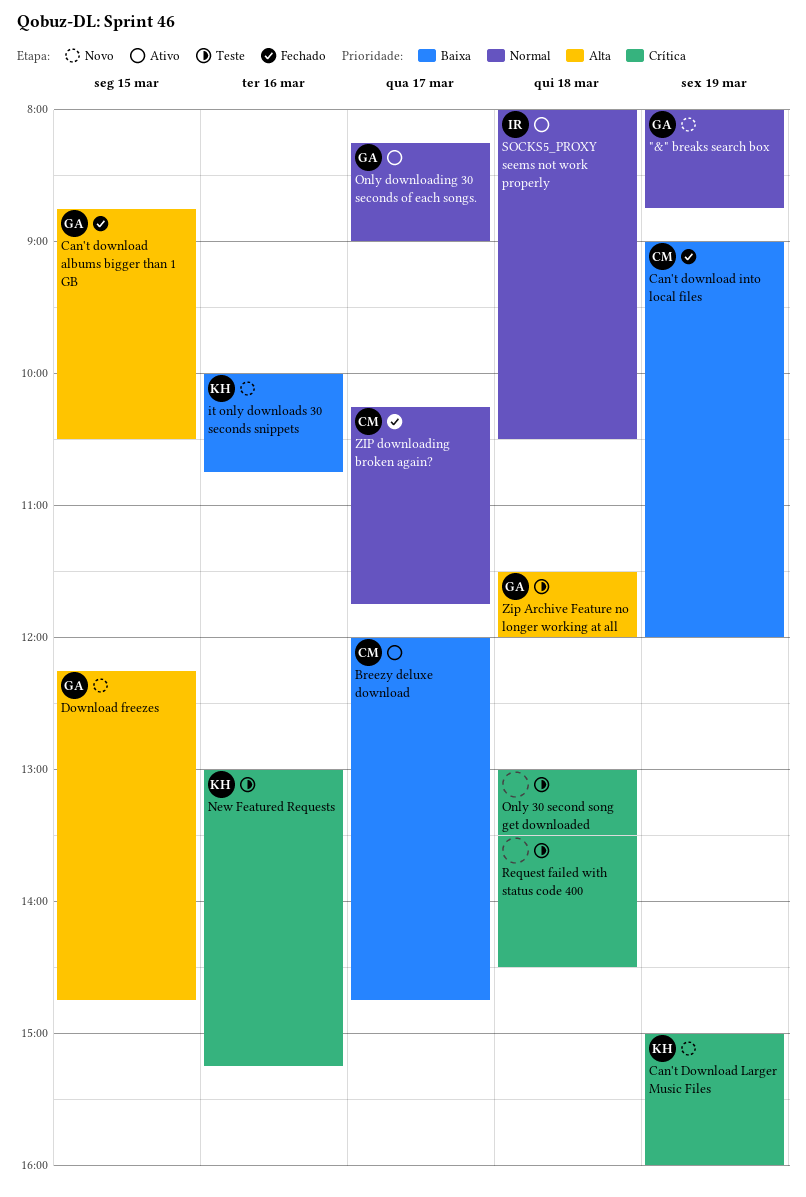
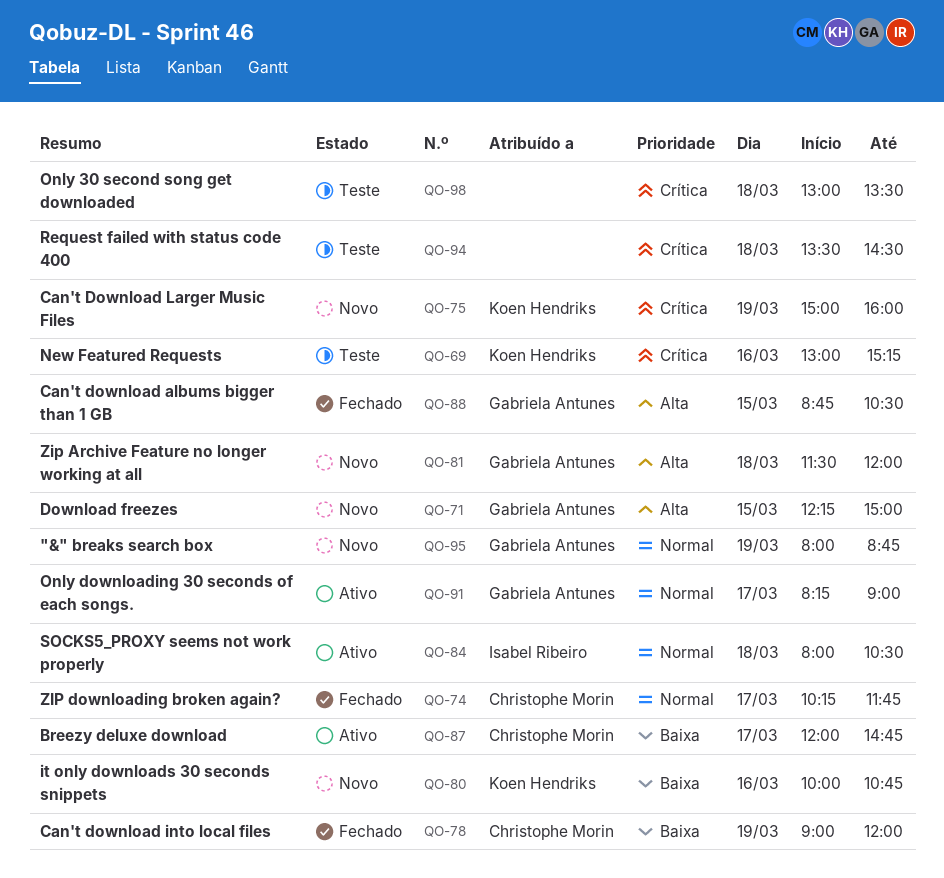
Download freezes, ends: 14:45 -> 15:00
Zip Archive Feature no longer working at all, status: Teste -> Novo

